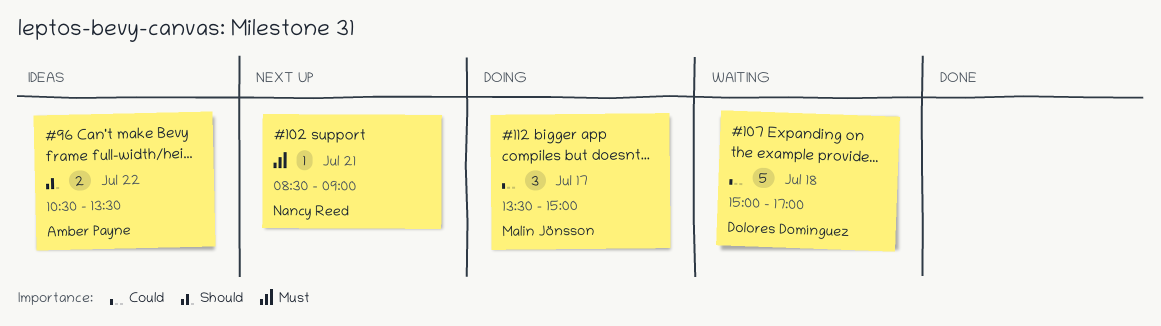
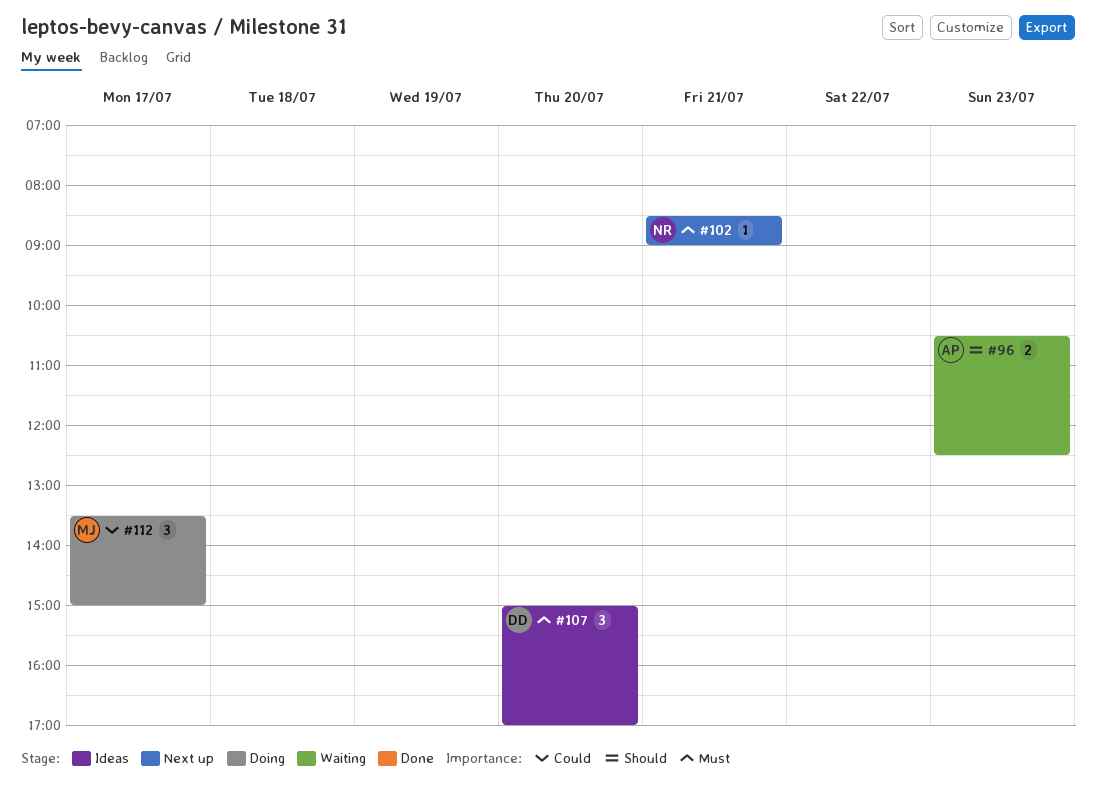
#96, status: Ideas -> Waiting
#96, day: Jul 22 -> Jul 23
#96, ends: 13:30 -> 12:30
#107, status: Waiting -> Ideas
#107, priority: Could -> Must
#107, estimate: 5 -> 3
#107, day: Jul 18 -> Jul 20

